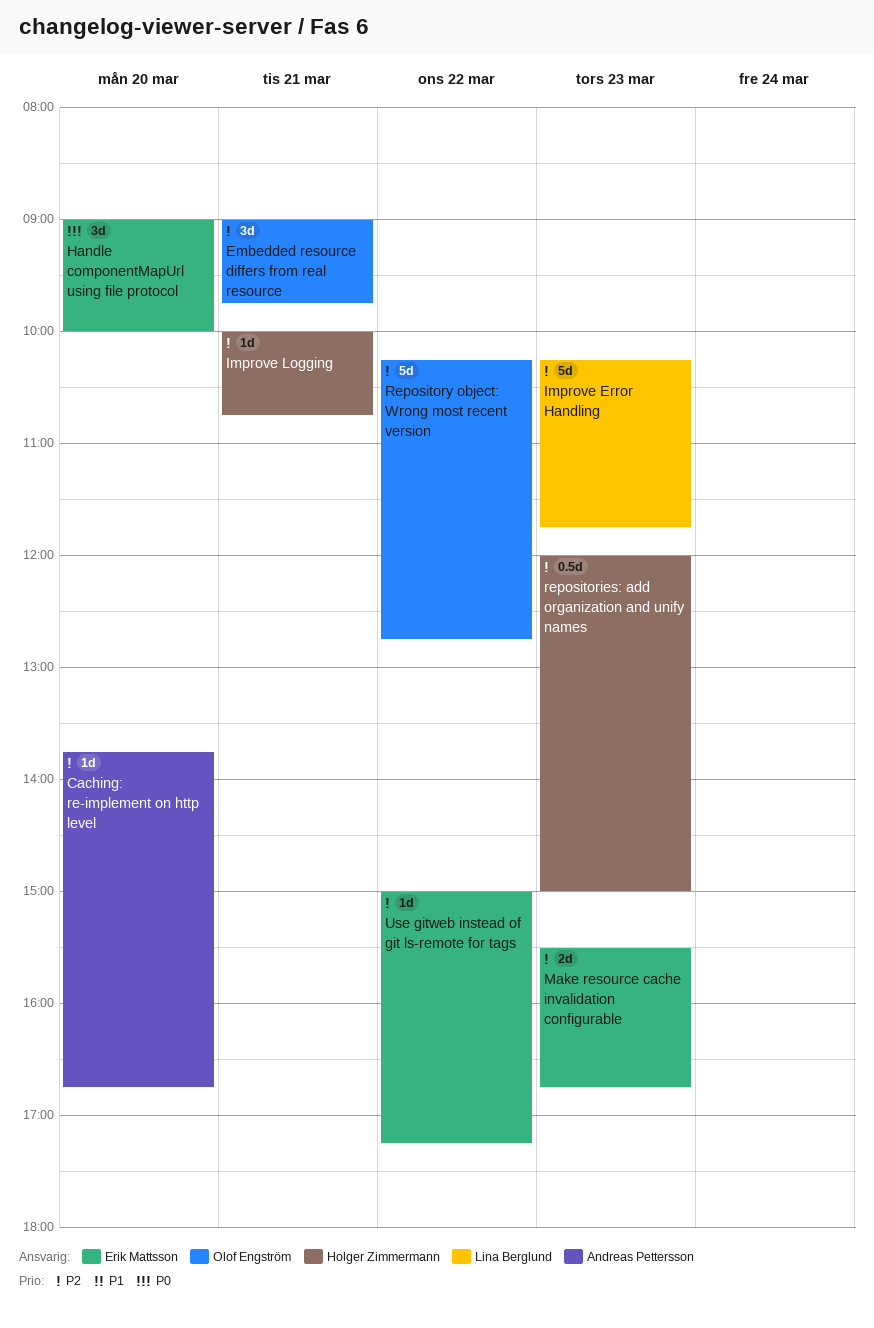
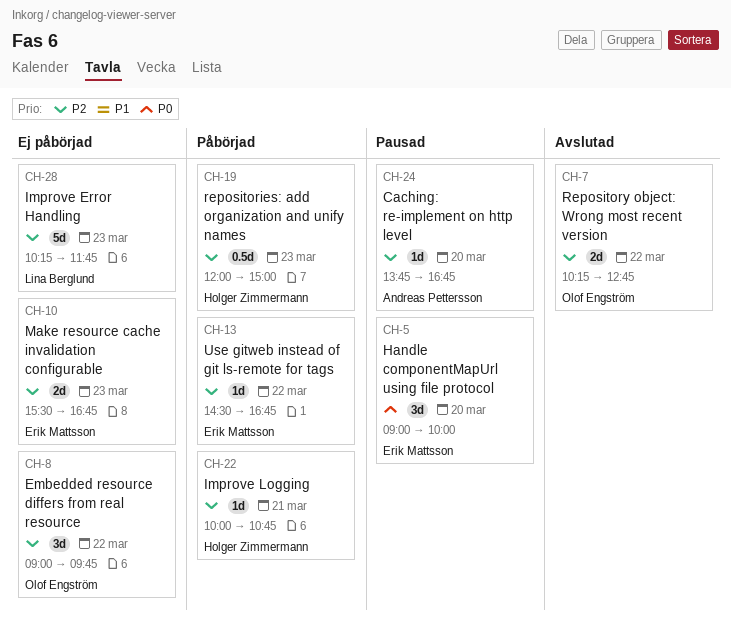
Embedded resource differs from real resource, day: Mar 21 -> Mar 22
Repository object: Wrong most recent version, estimate: 5d -> 2d
Use gitweb instead of git ls-remote for tags, begins: 15:00 -> 14:30
Use gitweb instead of git ls-remote for tags, ends: 17:15 -> 16:45

